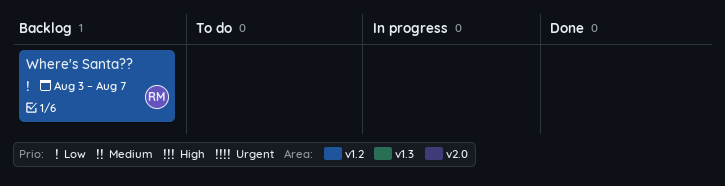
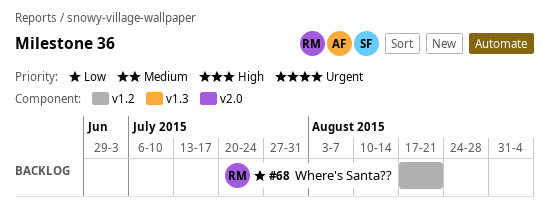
Where's Santa??, start: Aug 3 -> Aug 17
Where's Santa??, due: Aug 7 -> Aug 21

